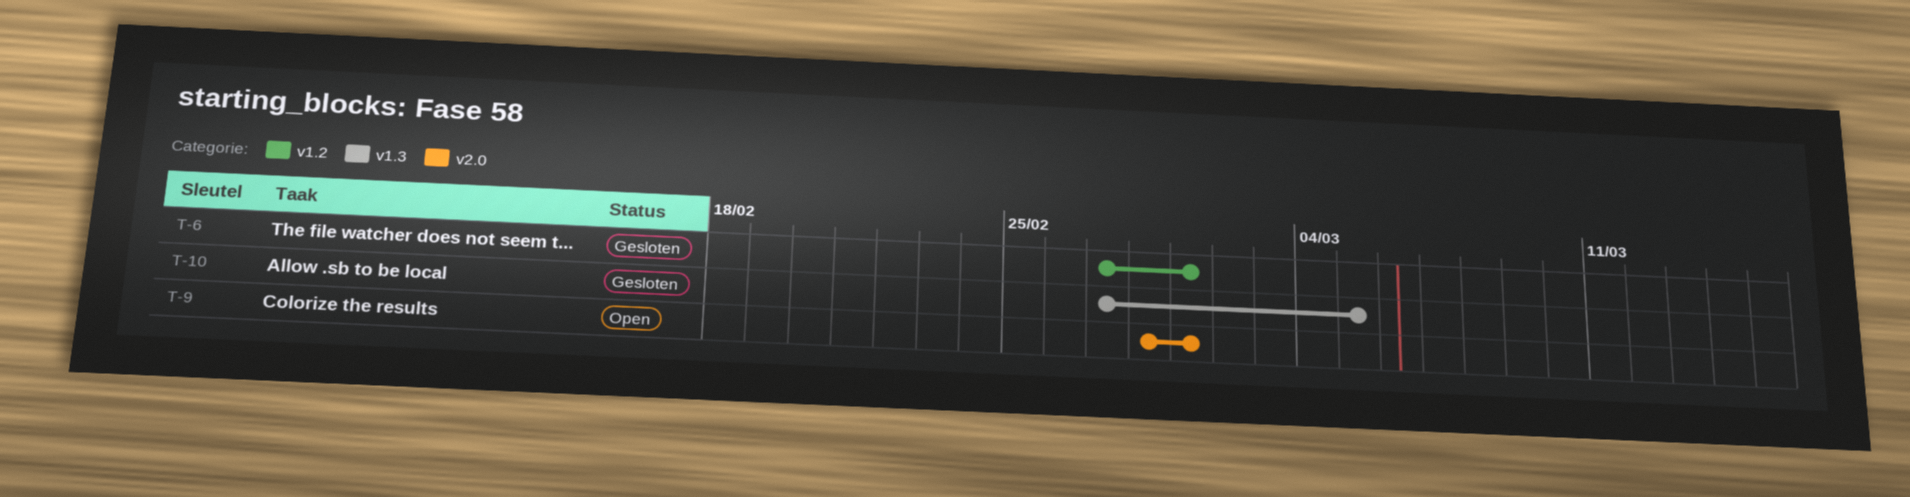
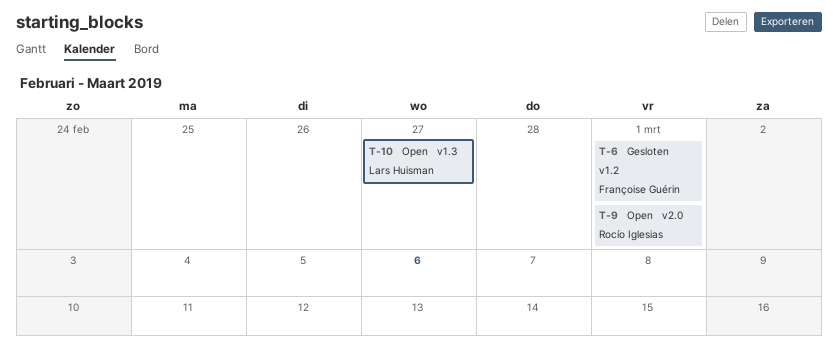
T-10, status: Gesloten -> Open
T-10, due: Mar 5 -> Feb 27

